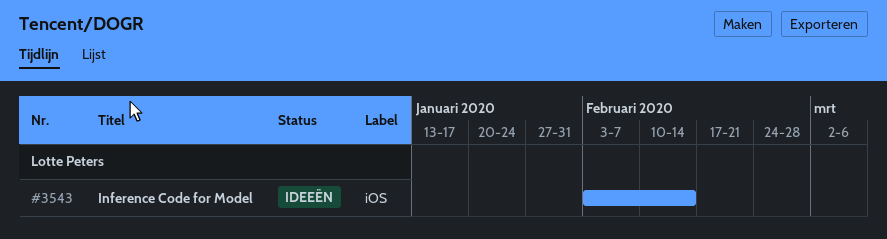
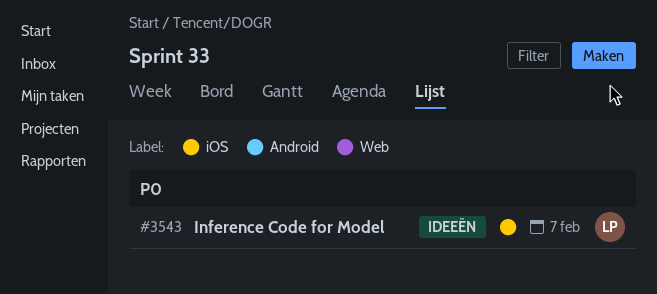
#3543, due: Feb 14 -> Feb 7

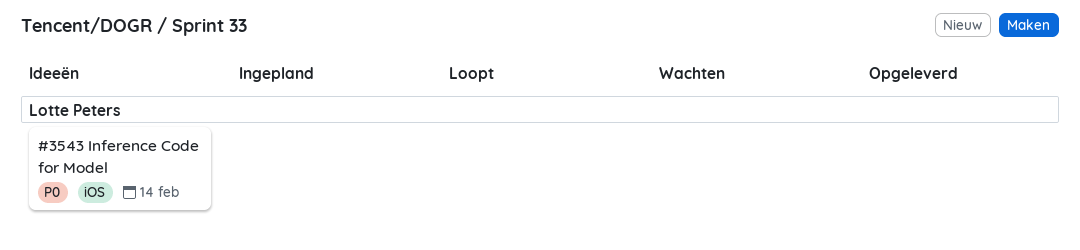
#3543, due: Feb 7 -> Feb 14

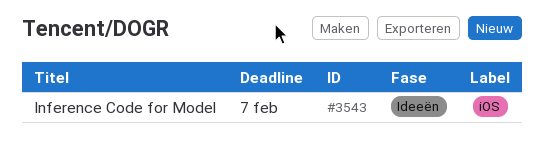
#3543, due: Feb 14 -> Feb 7

